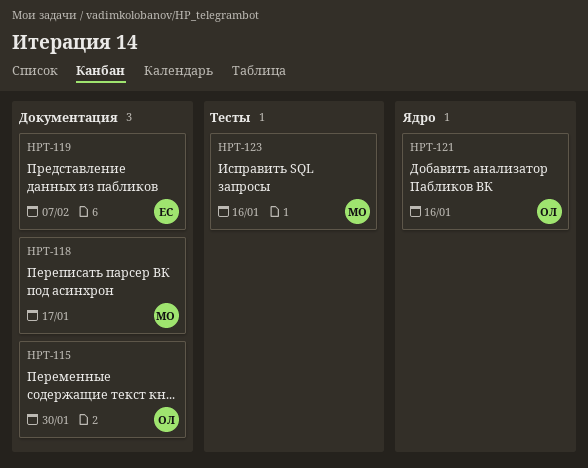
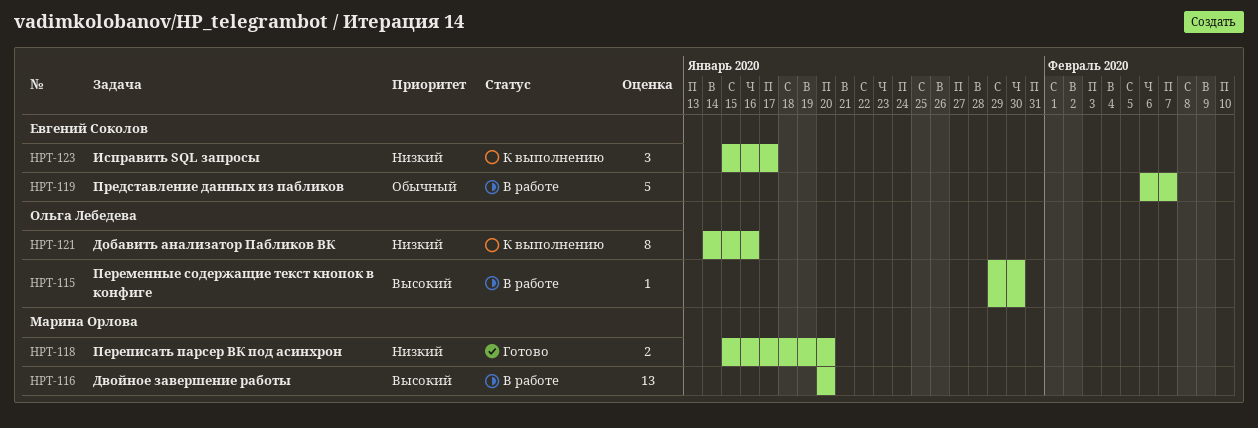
HPT-116: none -> present
HPT-118, due: Jan 17 -> Jan 20
HPT-123, owner: Марина Орлова -> Евгений Соколов
HPT-123, due: Jan 16 -> Jan 17

